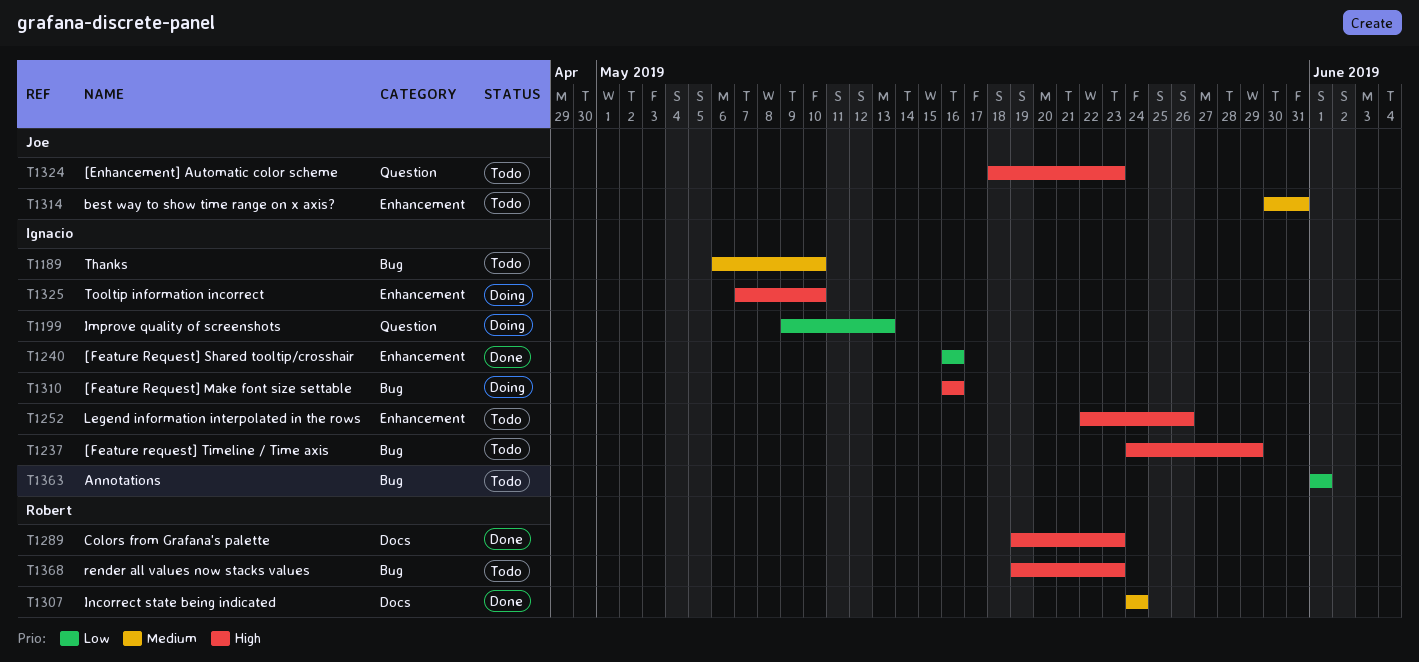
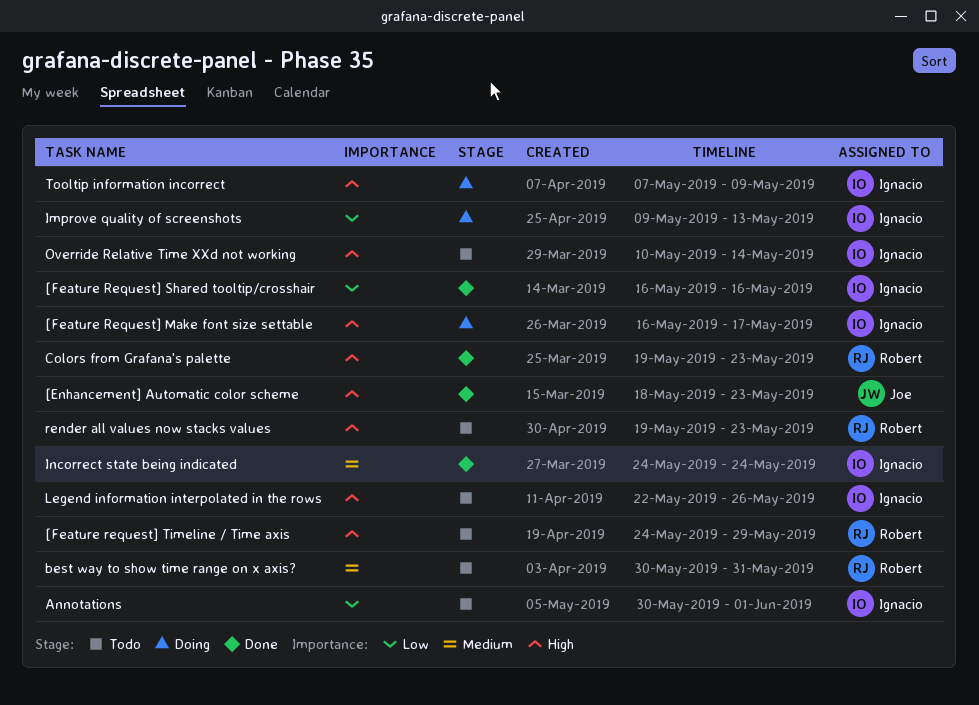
[Enhancement] Automatic color scheme, status: Todo -> Done
[Feature Request] Make font size settable, due: May 16 -> May 17
[Feature request] Timeline / Time axis, owner: Ignacio -> Robert
Annotations, start: Jun 1 -> May 30
best way to show time range on x axis?, owner: Joe -> Robert
Incorrect state being indicated, owner: Robert -> Ignacio
Override Relative Time XXd not working: none -> present
Thanks: present -> none
Tooltip information incorrect, due: May 10 -> May 9

